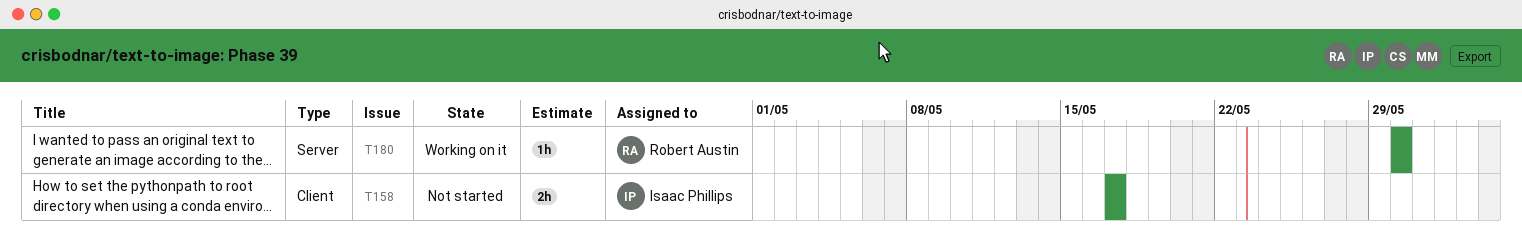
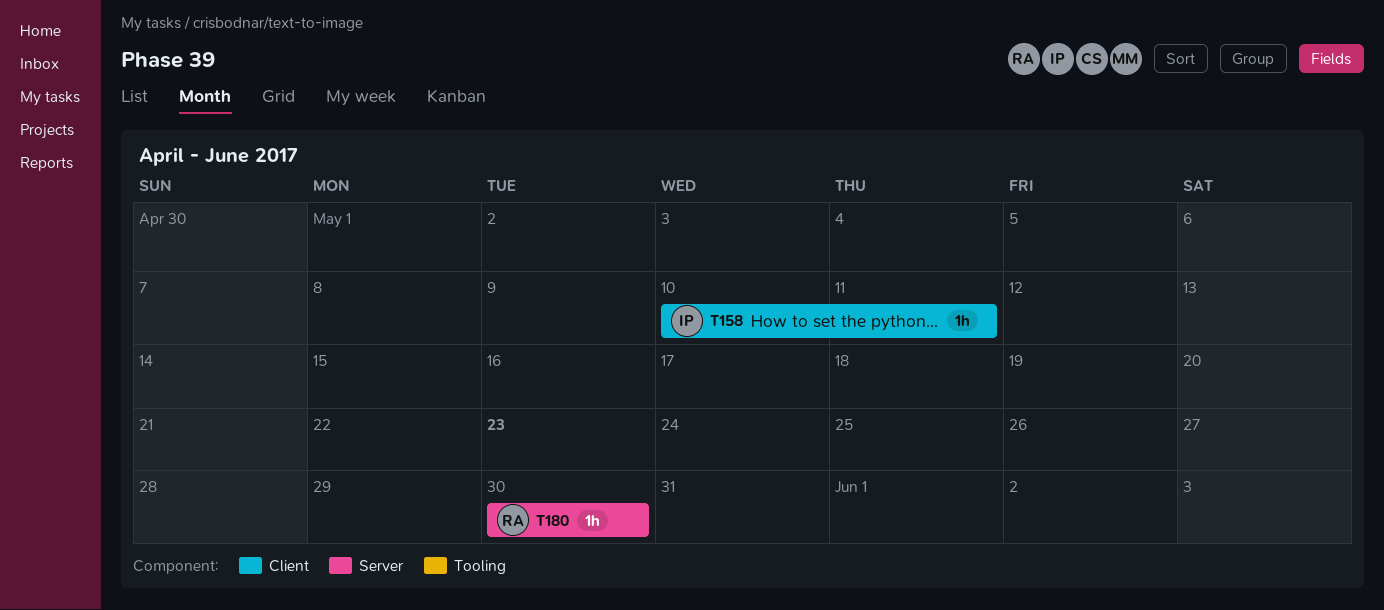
T158, estimate: 2h -> 1h
T158, start: May 17 -> May 10
T158, due: May 17 -> May 11

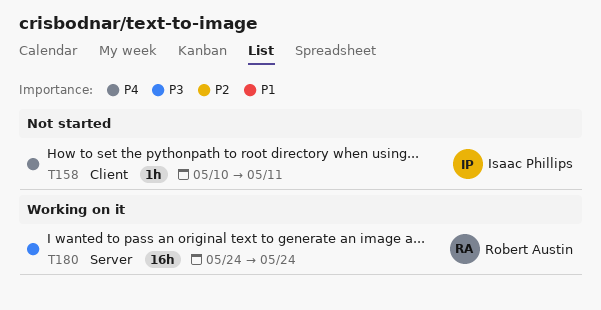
T180, estimate: 1h -> 16h
T180, start: May 30 -> May 24
T180, due: May 30 -> May 24

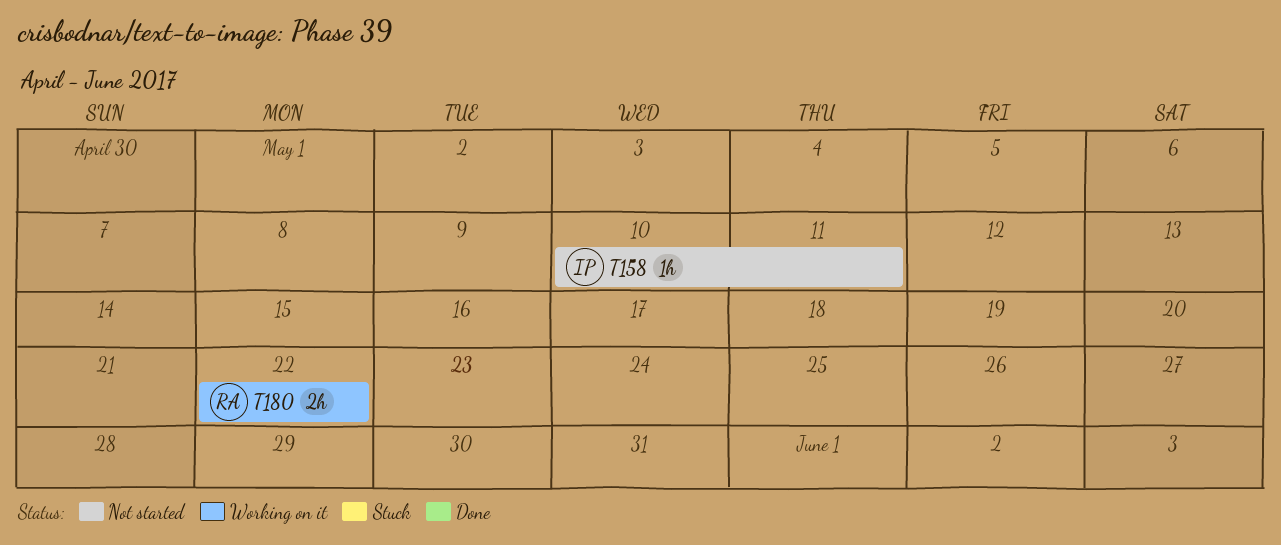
T180, estimate: 16h -> 2h
T180, start: May 24 -> May 22
T180, due: May 24 -> May 22

